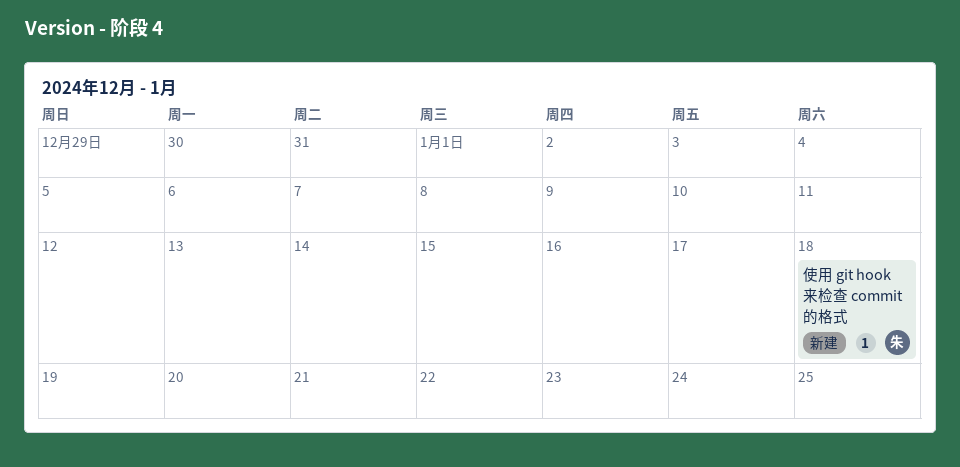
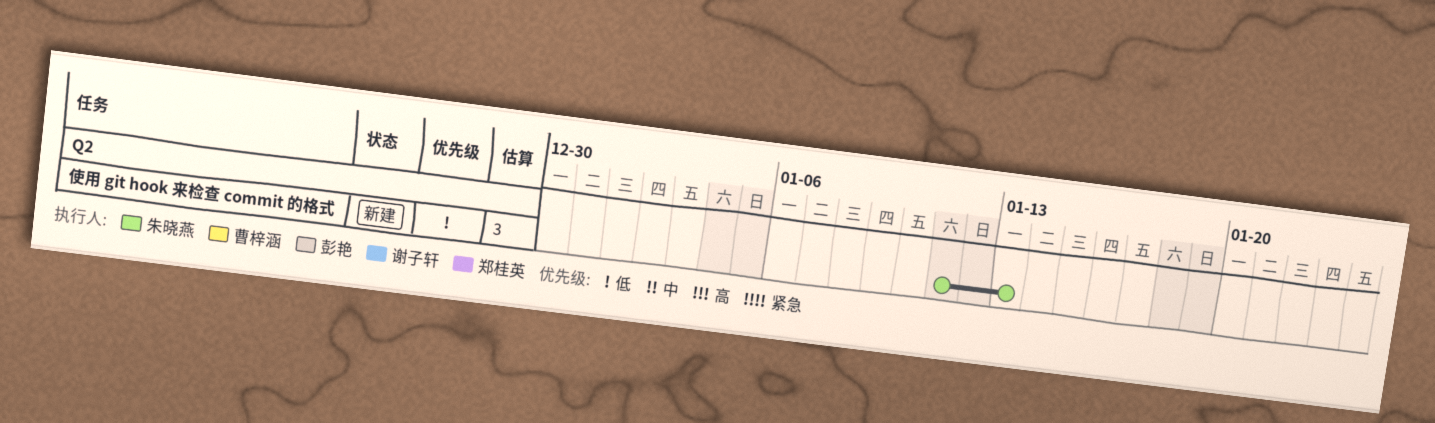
使用 git hook 来检查 commit 的格式, estimate: 1 -> 3
使用 git hook 来检查 commit 的格式, due: Jan 18 -> Jan 13

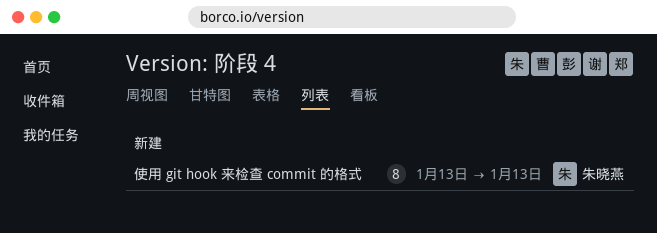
使用 git hook 来检查 commit 的格式, estimate: 3 -> 8
使用 git hook 来检查 commit 的格式, start: Jan 11 -> Jan 13

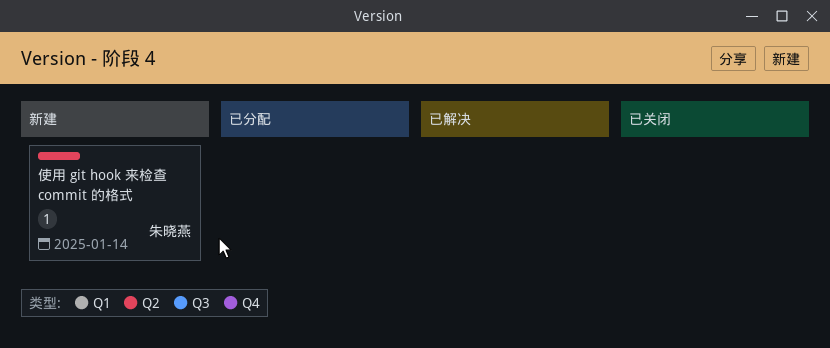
使用 git hook 来检查 commit 的格式, estimate: 8 -> 1
使用 git hook 来检查 commit 的格式, due: Jan 13 -> Jan 14

